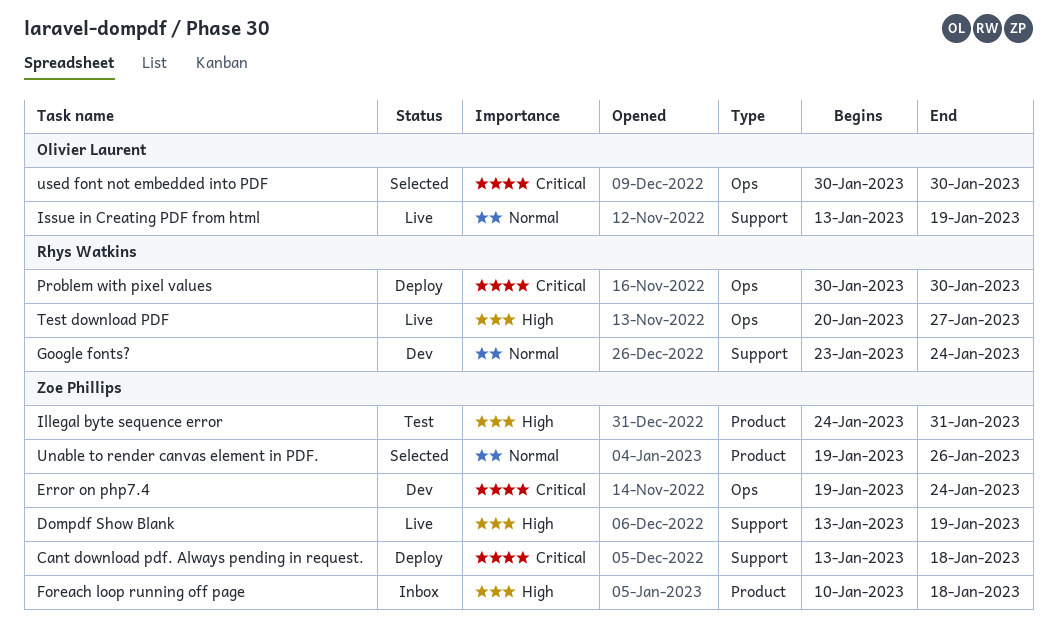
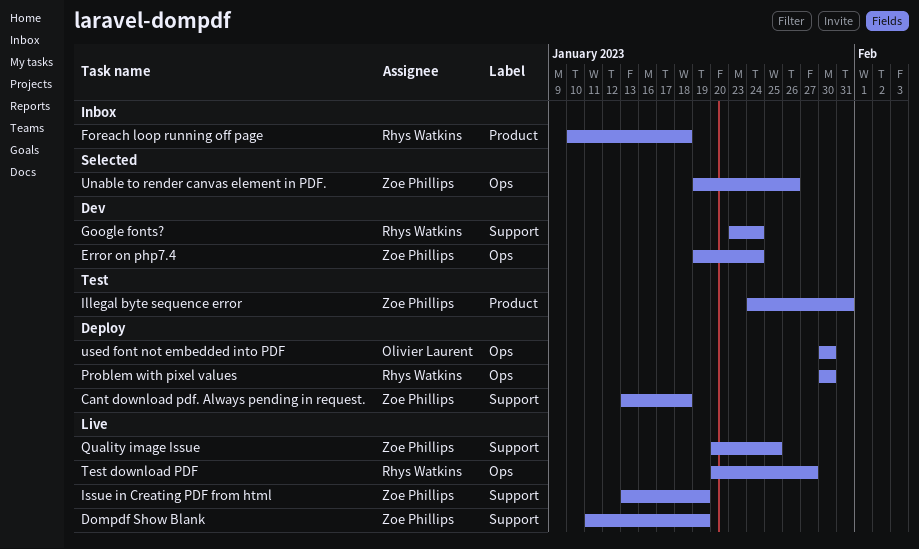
Dompdf Show Blank, start: Jan 13 -> Jan 11
Foreach loop running off page, owner: Zoe Phillips -> Rhys Watkins
Issue in Creating PDF from html, owner: Olivier Laurent -> Zoe Phillips
Quality image Issue: none -> present
Unable to render canvas element in PDF., label: Product -> Ops
used font not embedded into PDF, status: Selected -> Deploy

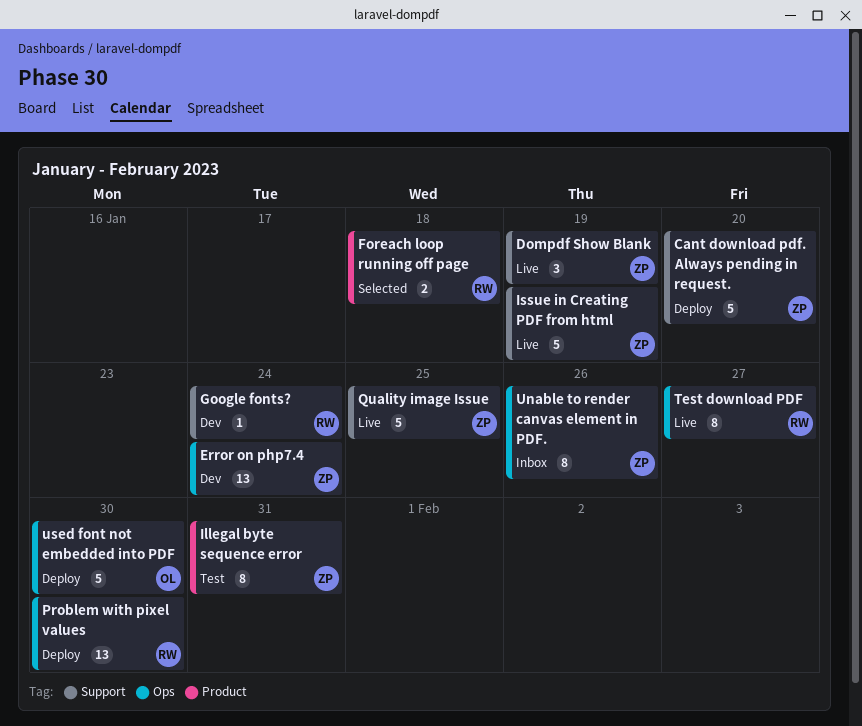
Cant download pdf. Always pending in request., due: Jan 18 -> Jan 20
Foreach loop running off page, status: Inbox -> Selected
Unable to render canvas element in PDF., status: Selected -> Inbox

